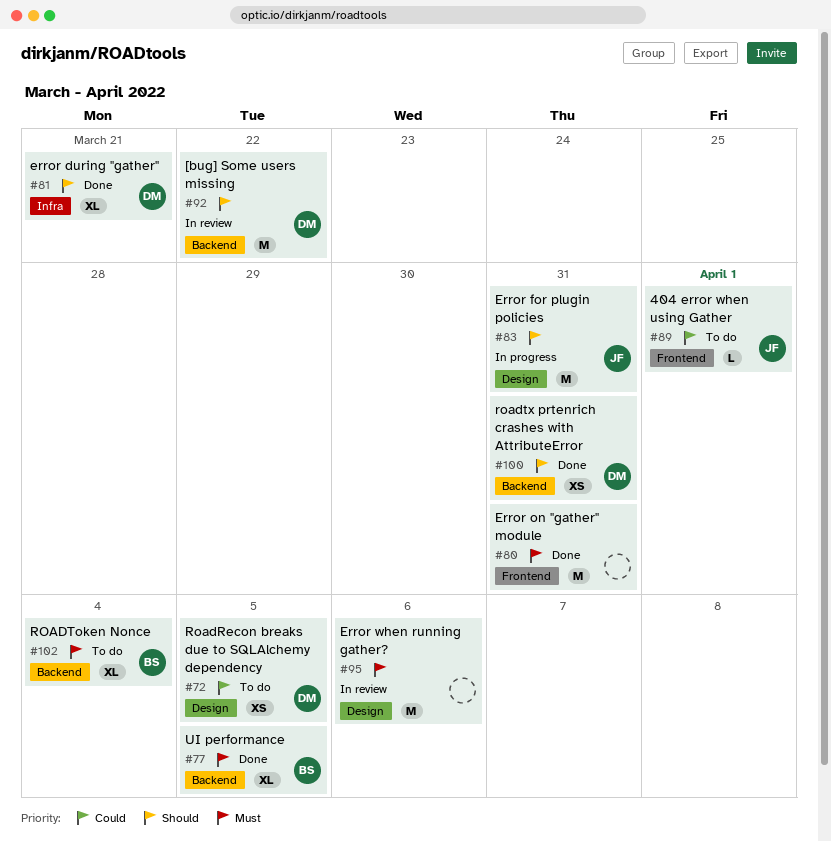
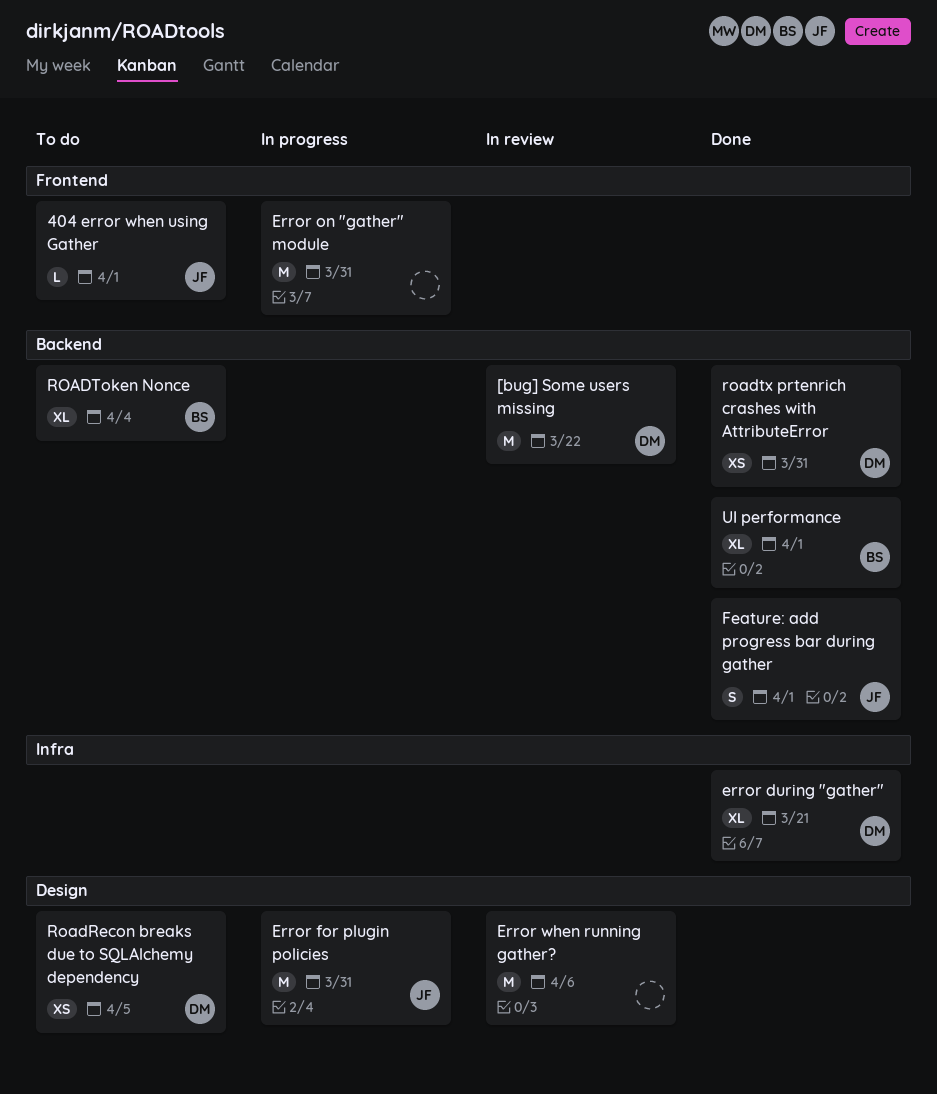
Error on "gather" module, status: Done -> In progress
Feature: add progress bar during gather: none -> present
UI performance, due: Apr 5 -> Apr 1

